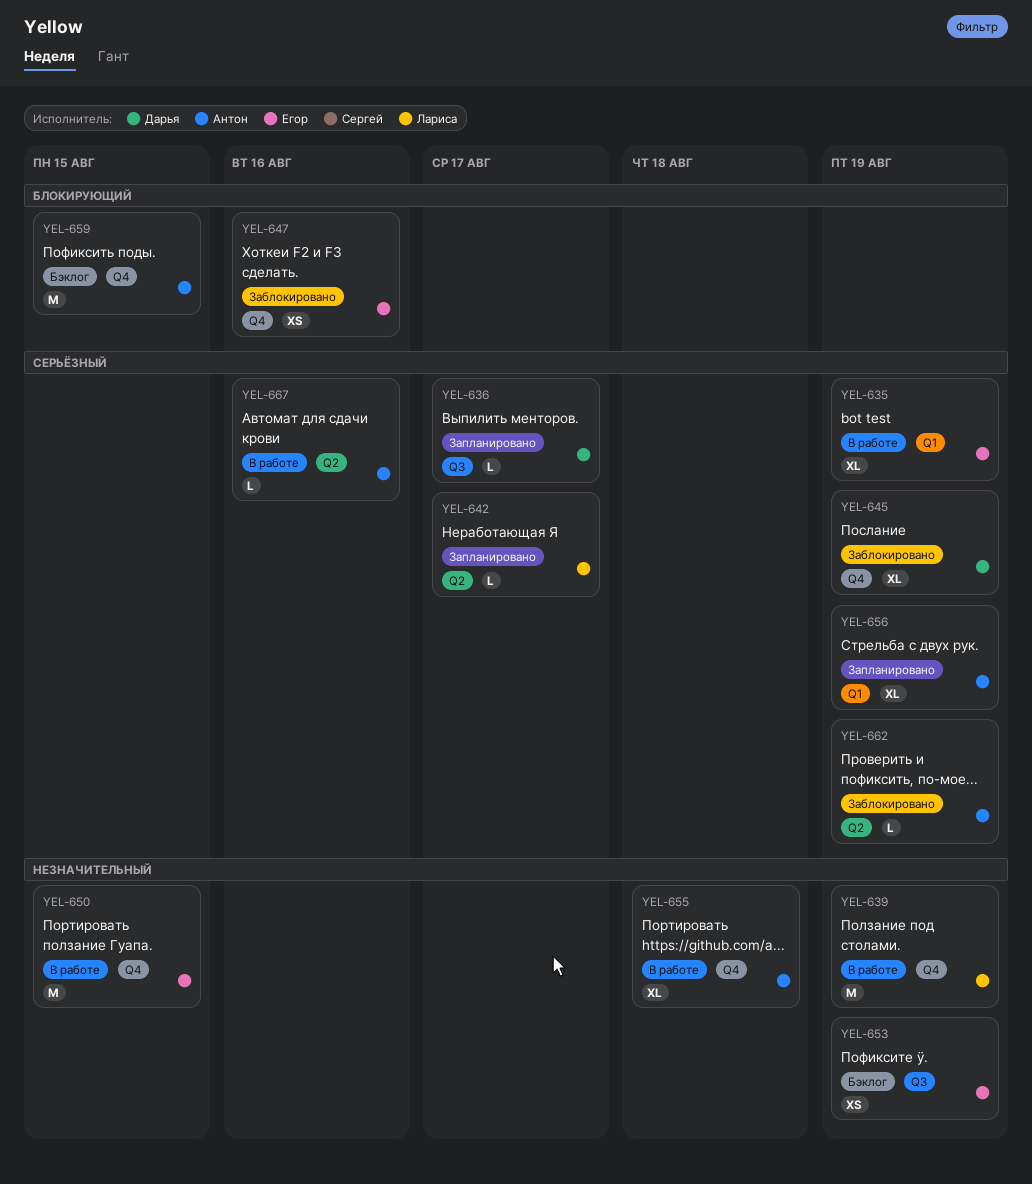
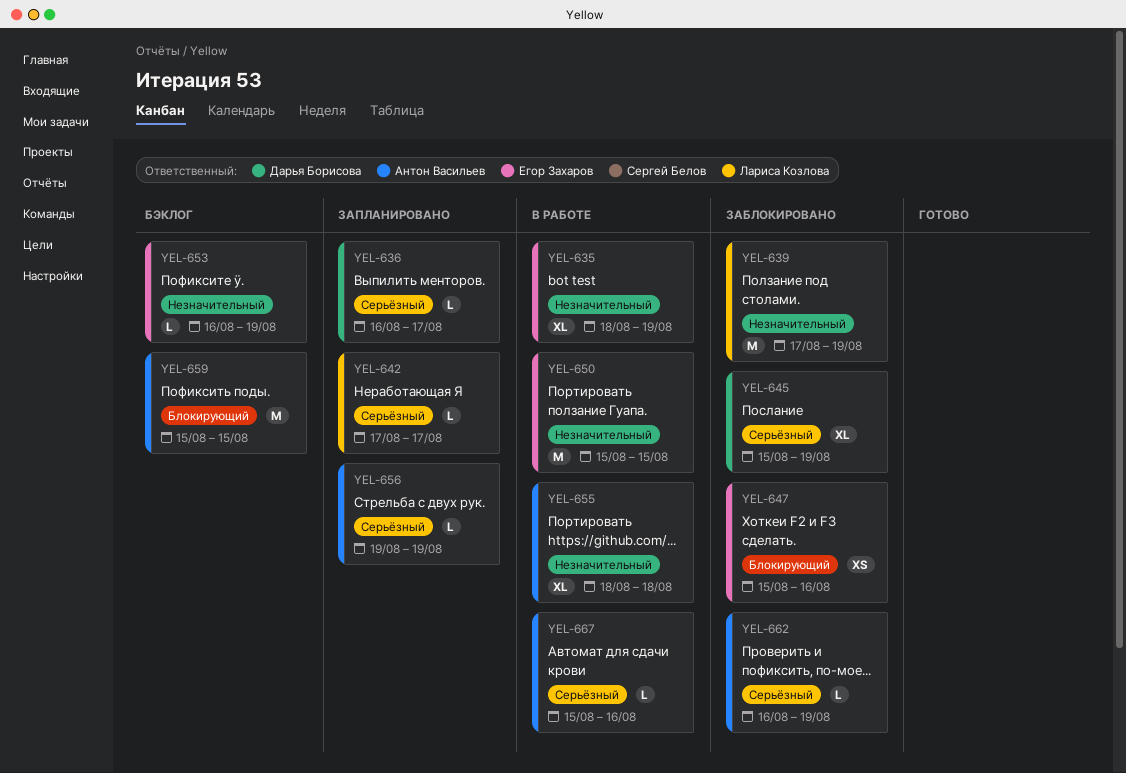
YEL-635, priority: Серьёзный -> Незначительный
YEL-639, status: В работе -> Заблокировано
YEL-653, estimate: XS -> L
YEL-656, estimate: XL -> L

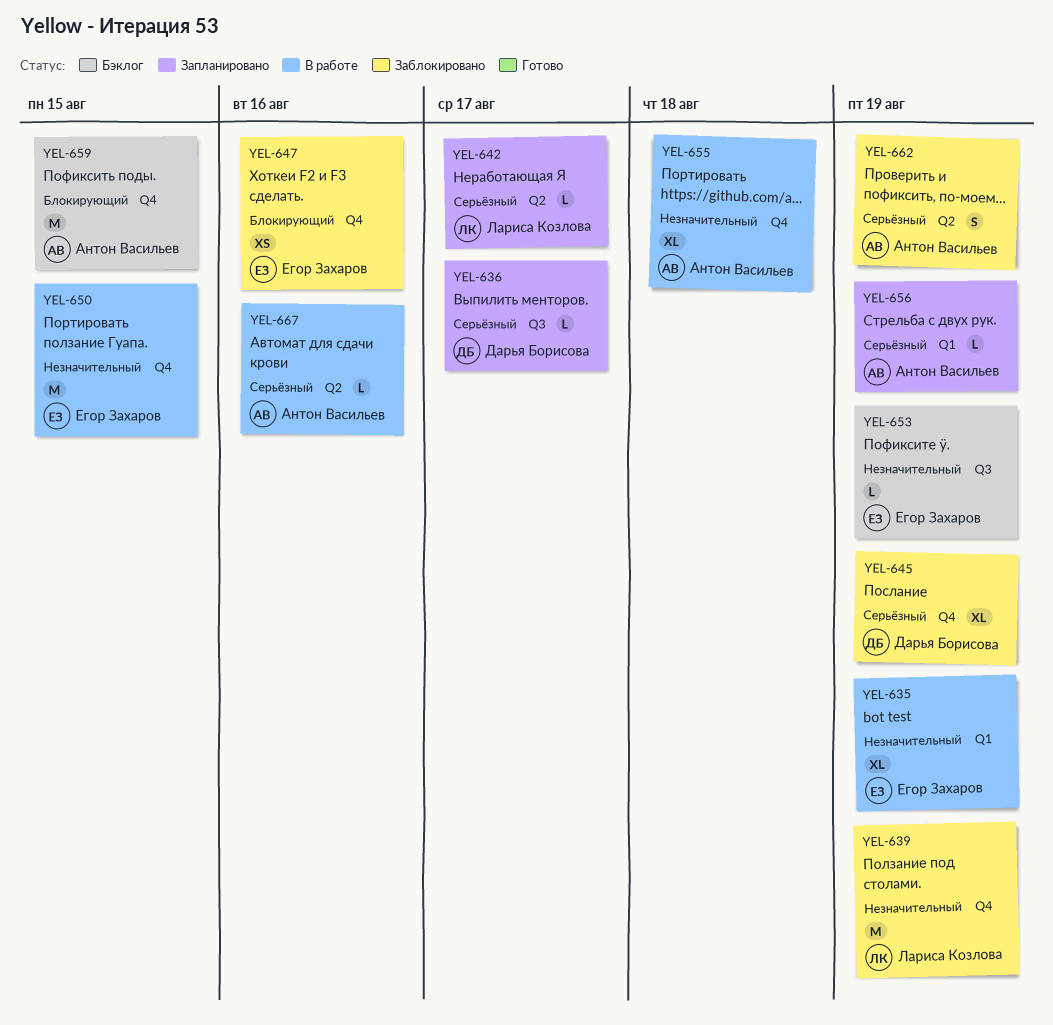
YEL-662, estimate: L -> S

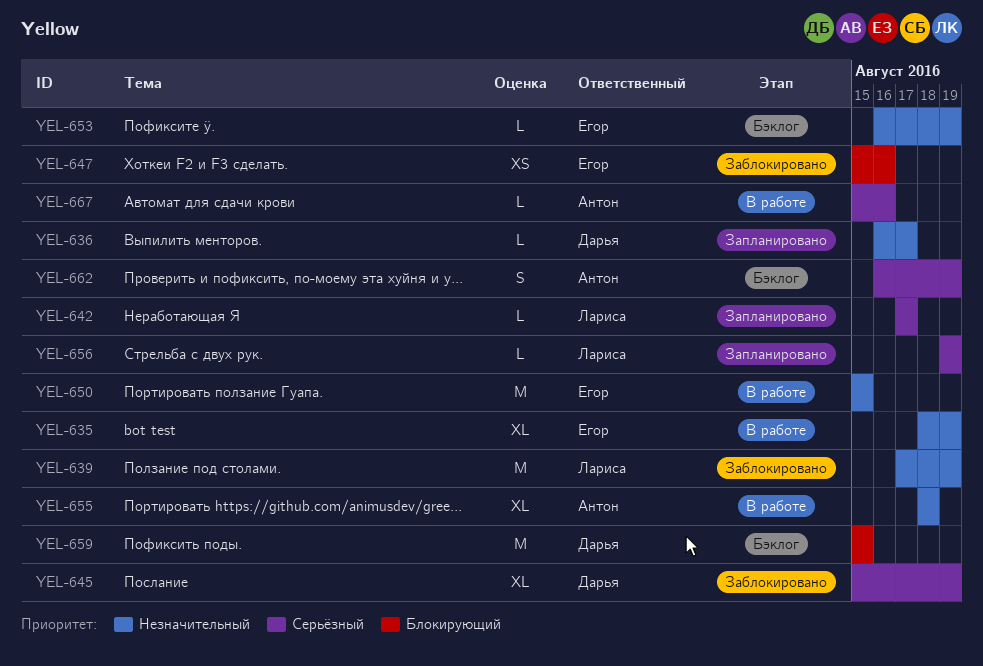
YEL-636, priority: Серьёзный -> Незначительный
YEL-656, owner: Антон Васильев -> Лариса Козлова
YEL-659, owner: Антон Васильев -> Дарья Борисова
YEL-662, status: Заблокировано -> Бэклог

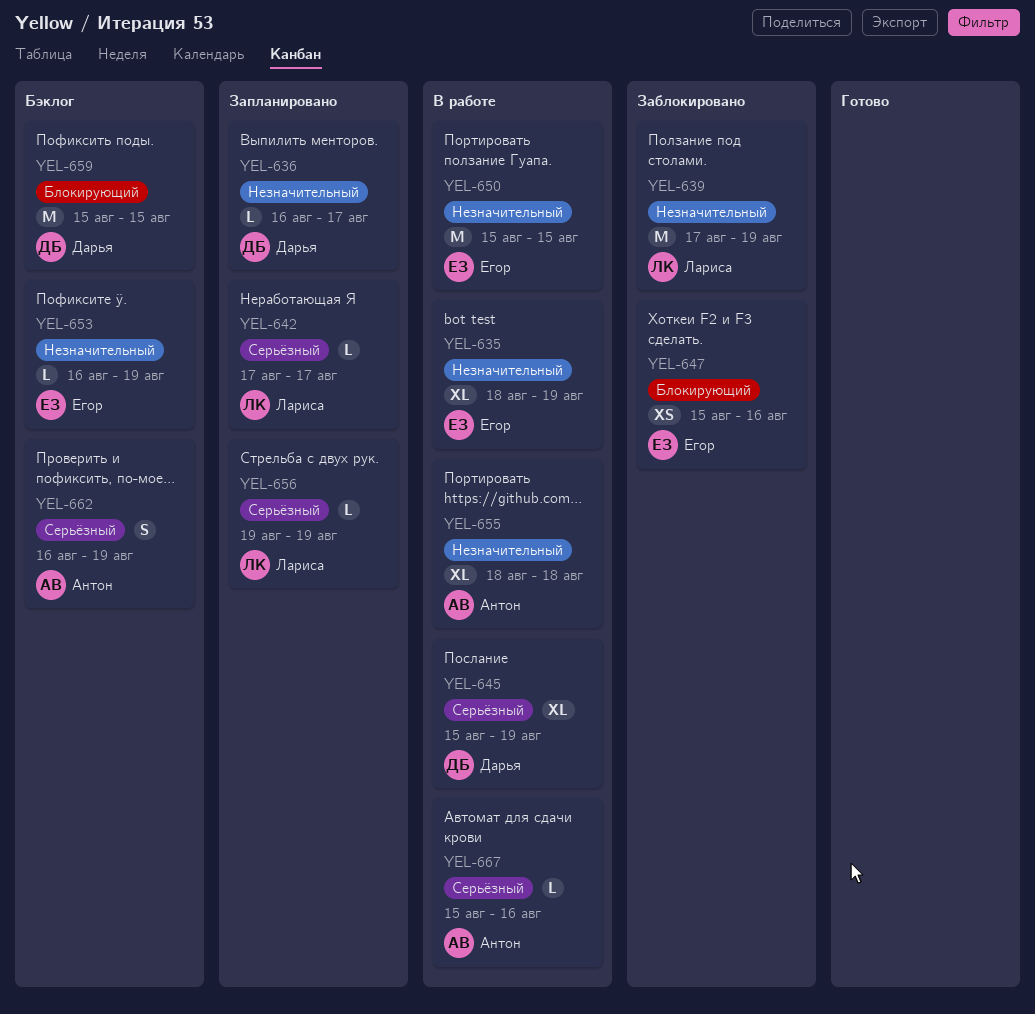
YEL-645, status: Заблокировано -> В работе

